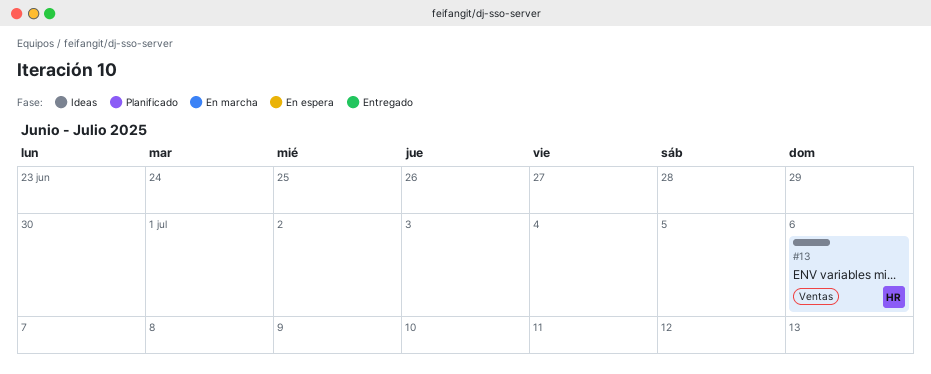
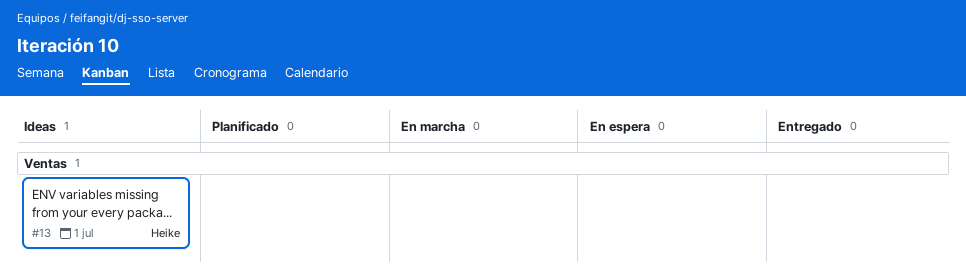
#13, due: Jul 6 -> Jul 1

